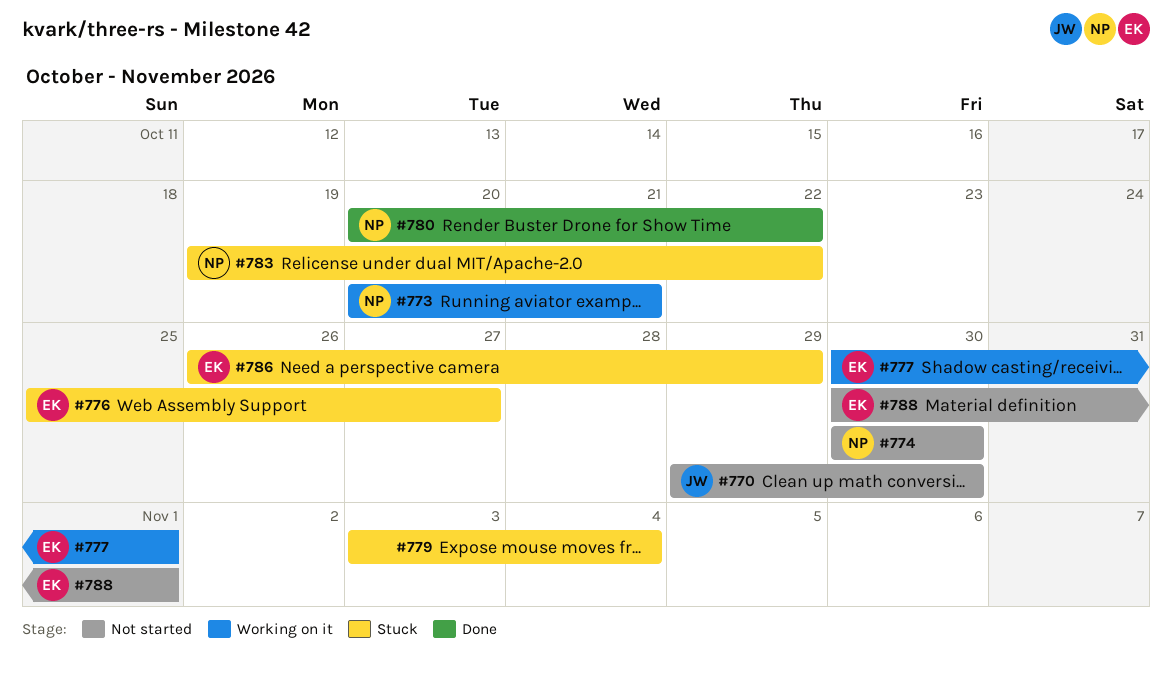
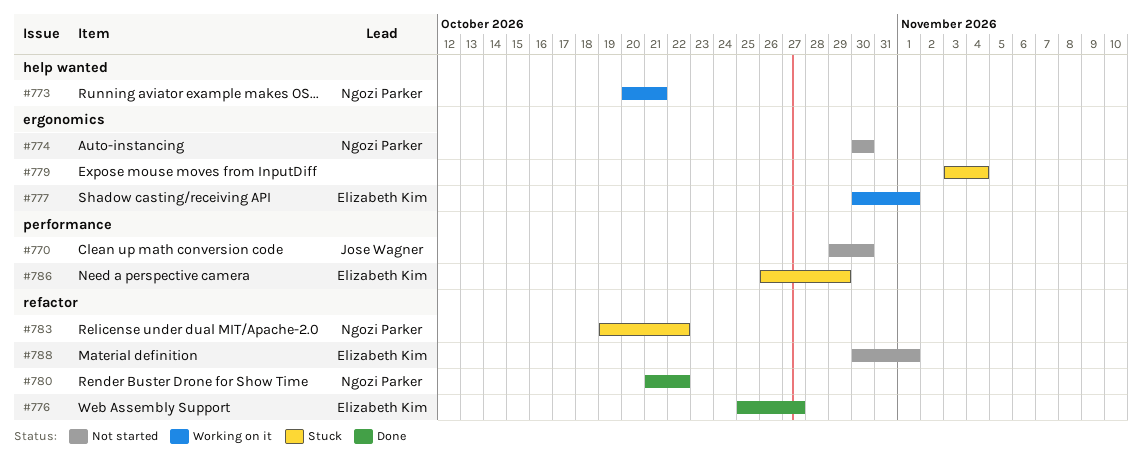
#776, status: Stuck -> Done
#780, start: Oct 20 -> Oct 21

